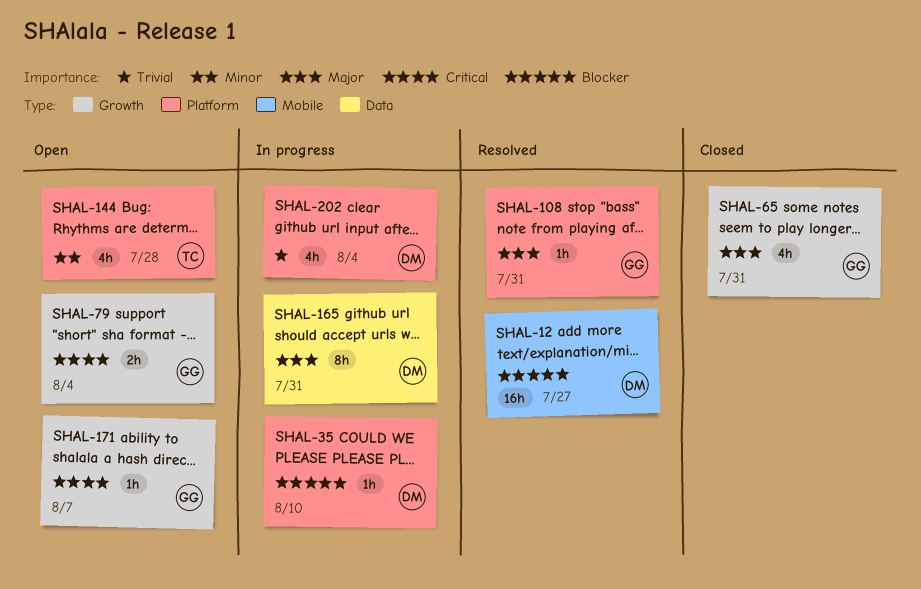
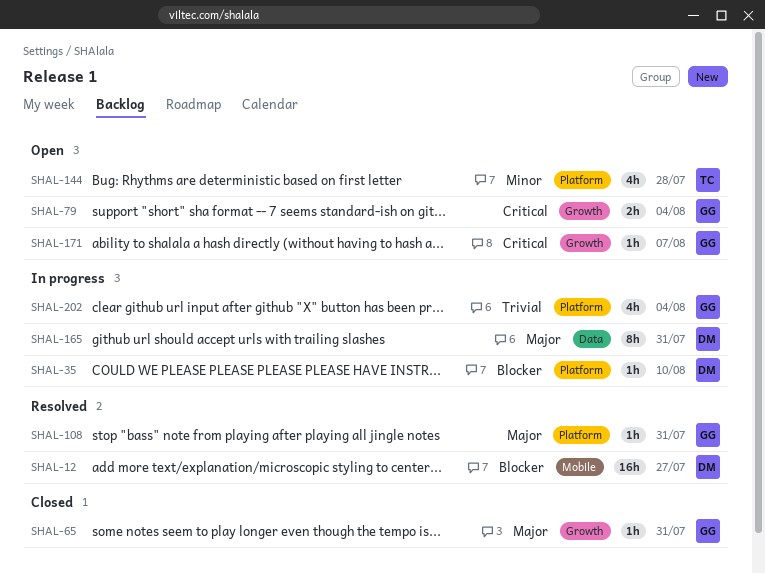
SHAL-65, estimate: 4h -> 1h
SHAL-202, owner: DM -> GG

